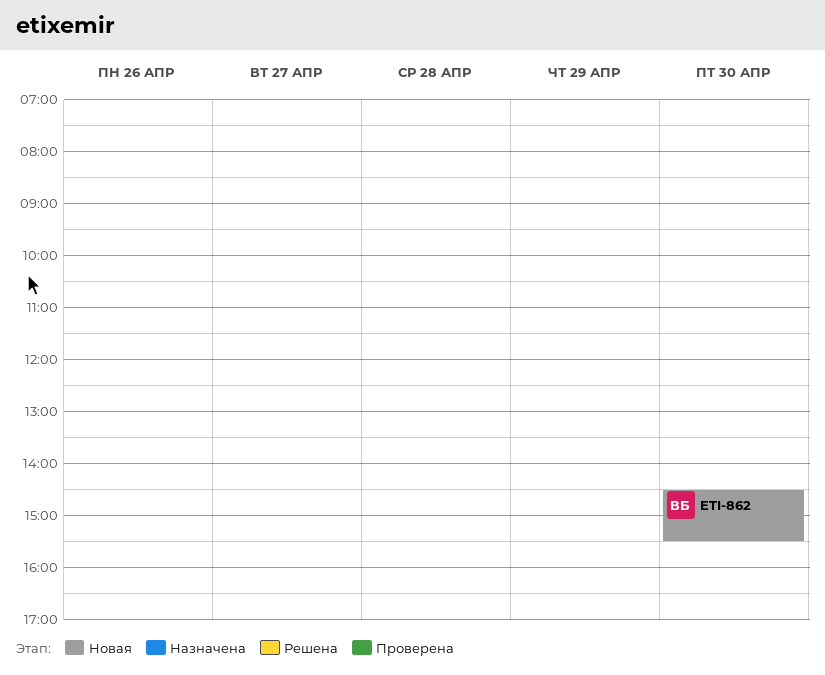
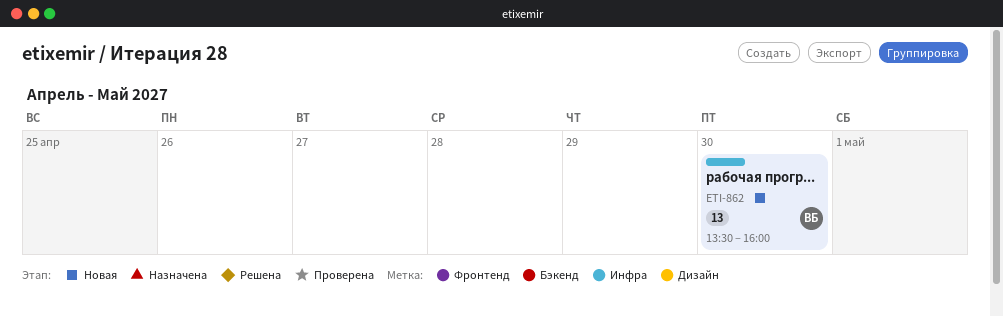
ETI-862, begins: 14:30 -> 13:30
ETI-862, ends: 15:30 -> 16:00

